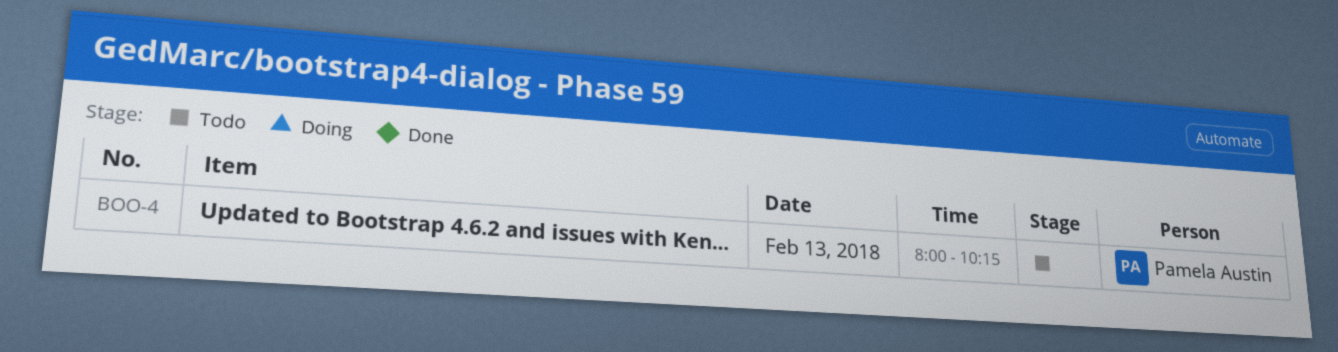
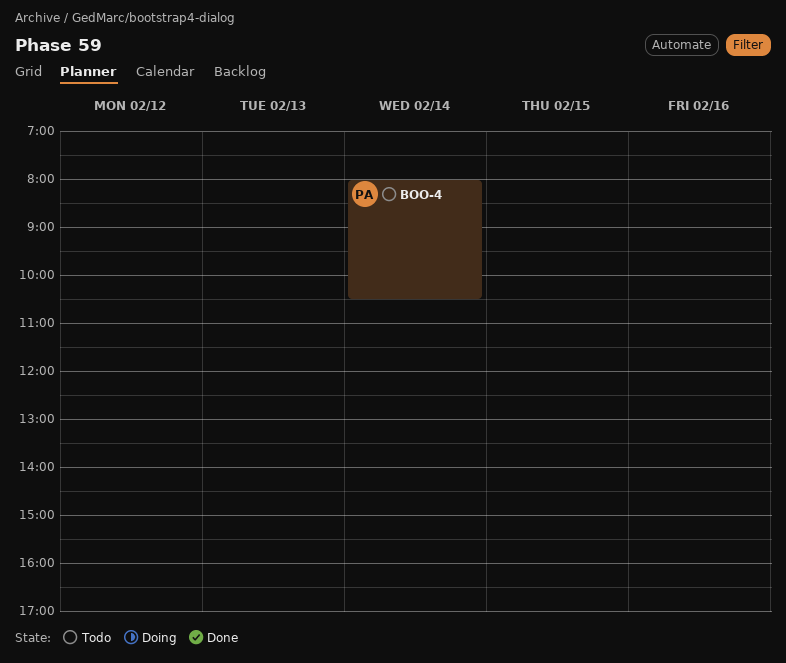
BOO-4, day: Feb 13 -> Feb 14
BOO-4, ends: 10:15 -> 10:30

